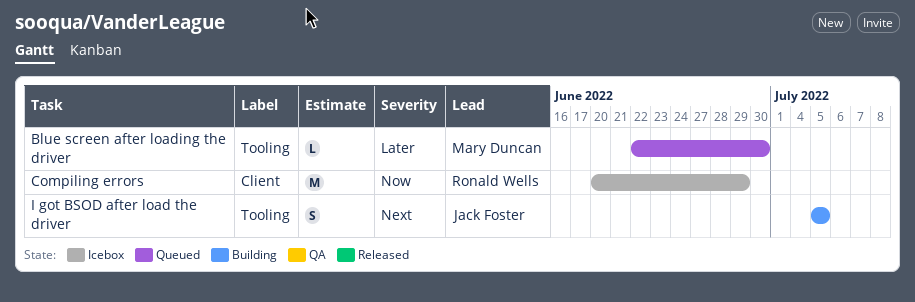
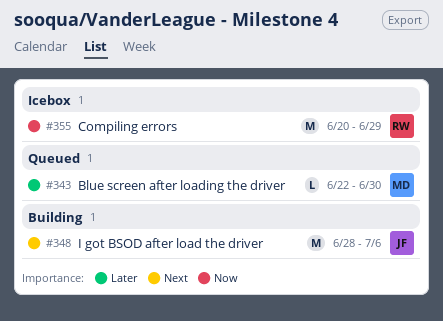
I got BSOD after load the driver, estimate: S -> M
I got BSOD after load the driver, start: Jul 5 -> Jun 28
I got BSOD after load the driver, due: Jul 5 -> Jul 6

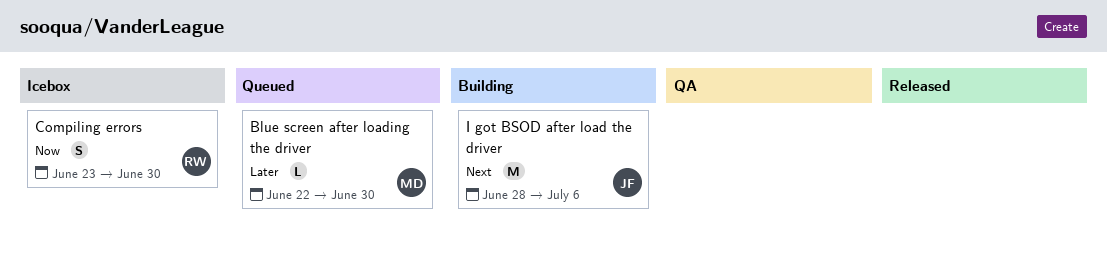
Compiling errors, estimate: M -> S
Compiling errors, start: Jun 20 -> Jun 23
Compiling errors, due: Jun 29 -> Jun 30

